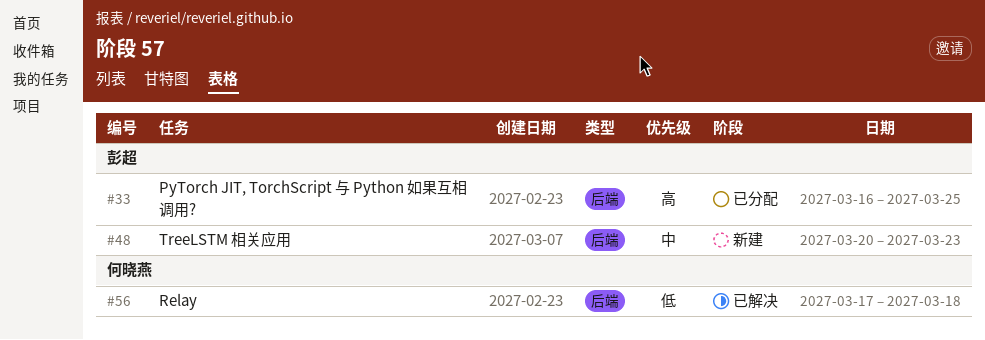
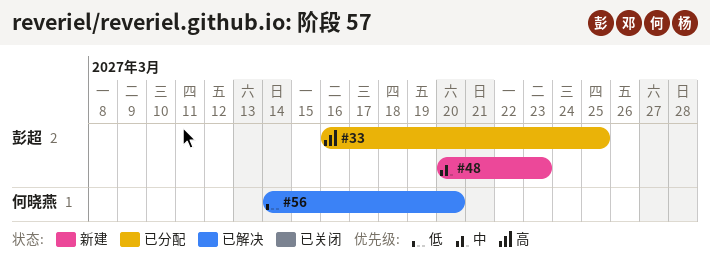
#56, start: Mar 17 -> Mar 14
#56, due: Mar 18 -> Mar 20

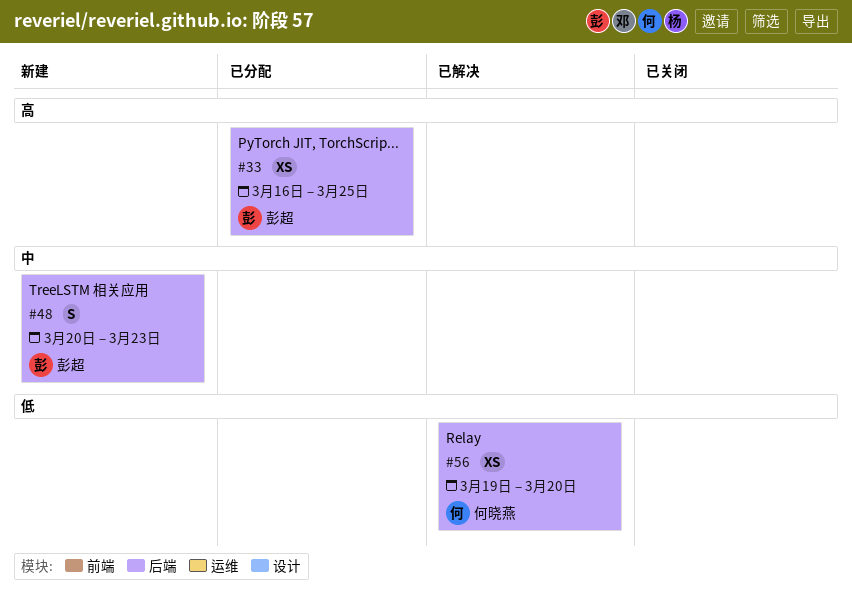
#56, start: Mar 14 -> Mar 19

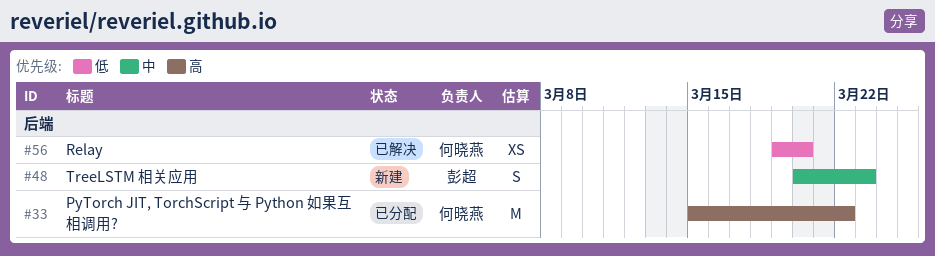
#33, owner: 彭超 -> 何晓燕
#33, estimate: XS -> M
#33, start: Mar 16 -> Mar 15
#33, due: Mar 25 -> Mar 22

